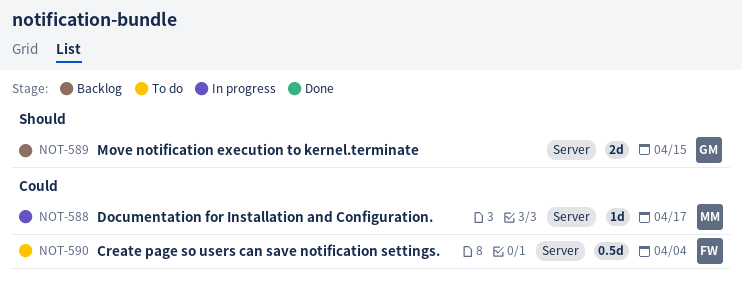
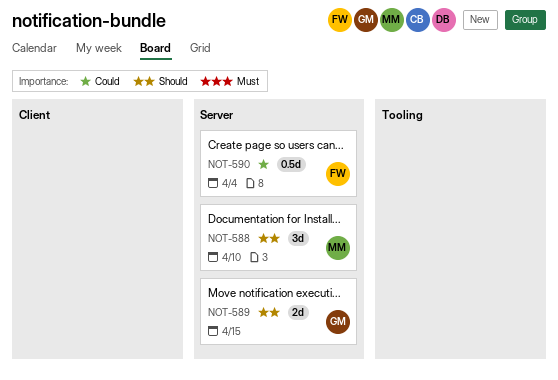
NOT-588, priority: Could -> Should
NOT-588, estimate: 1d -> 3d
NOT-588, due: Apr 17 -> Apr 10

